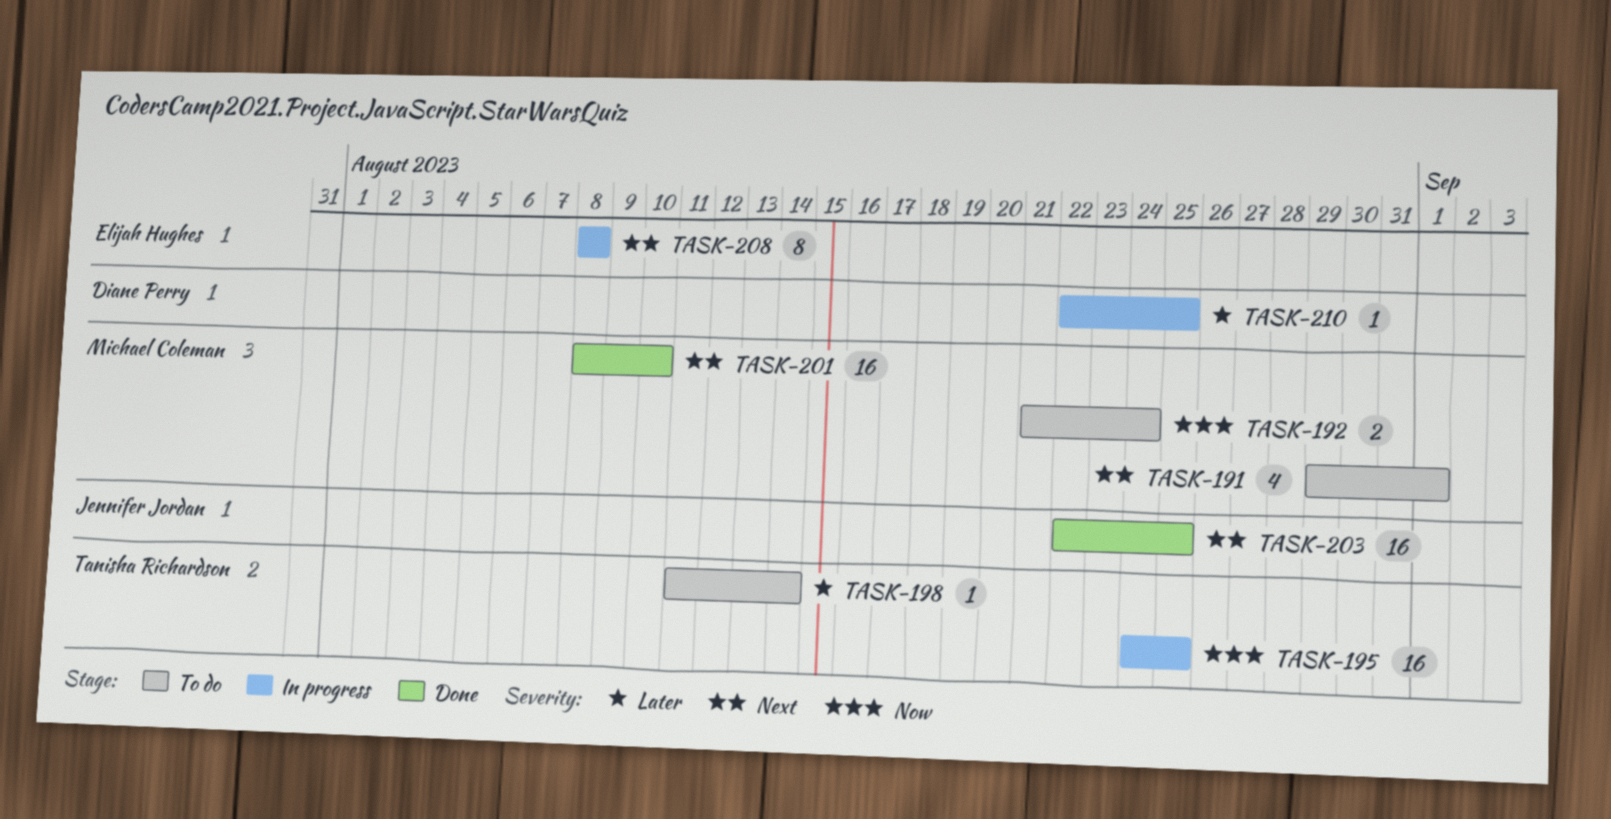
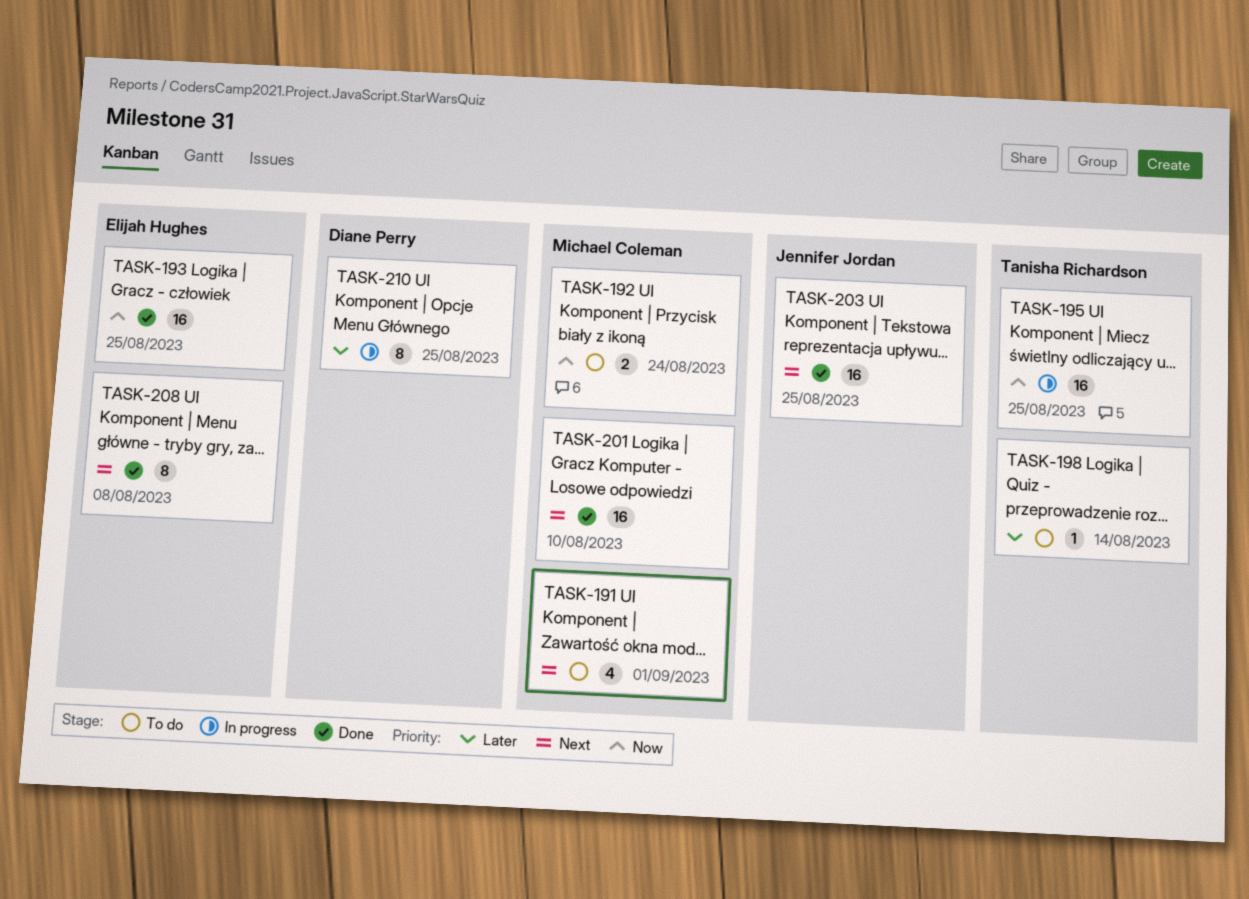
TASK-193: none -> present
TASK-208, status: In progress -> Done
TASK-210, estimate: 1 -> 8

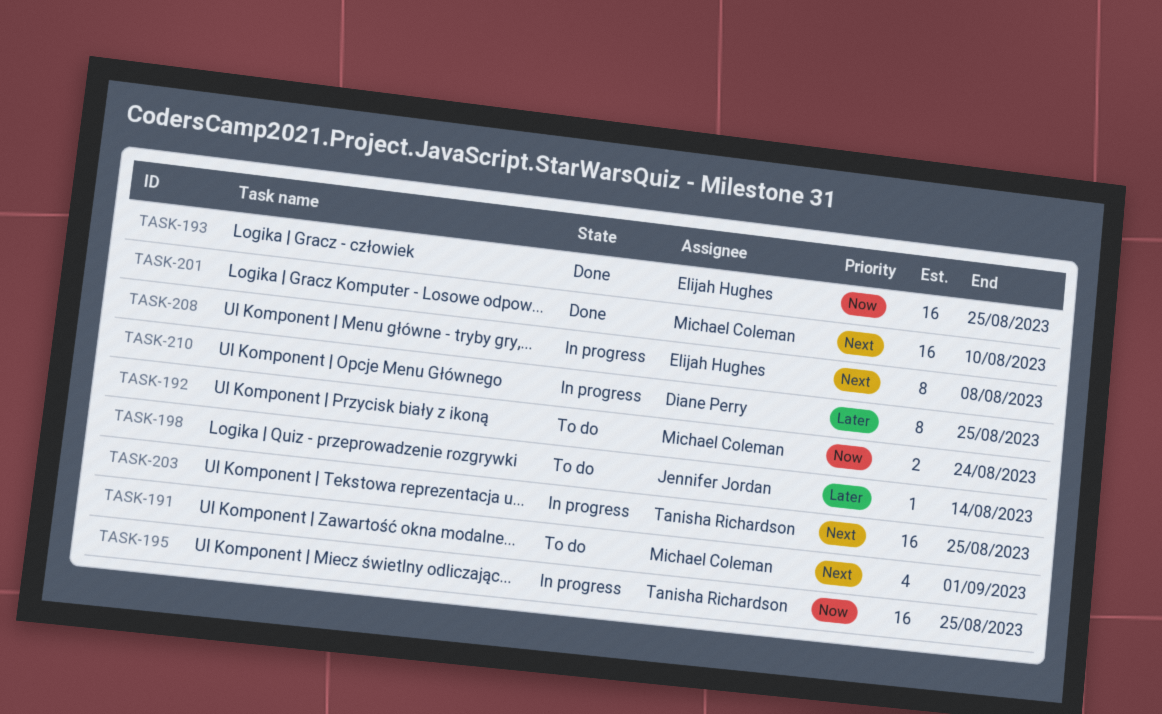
TASK-198, owner: Tanisha Richardson -> Jennifer Jordan
TASK-203, status: Done -> In progress
TASK-203, owner: Jennifer Jordan -> Tanisha Richardson
TASK-208, status: Done -> In progress

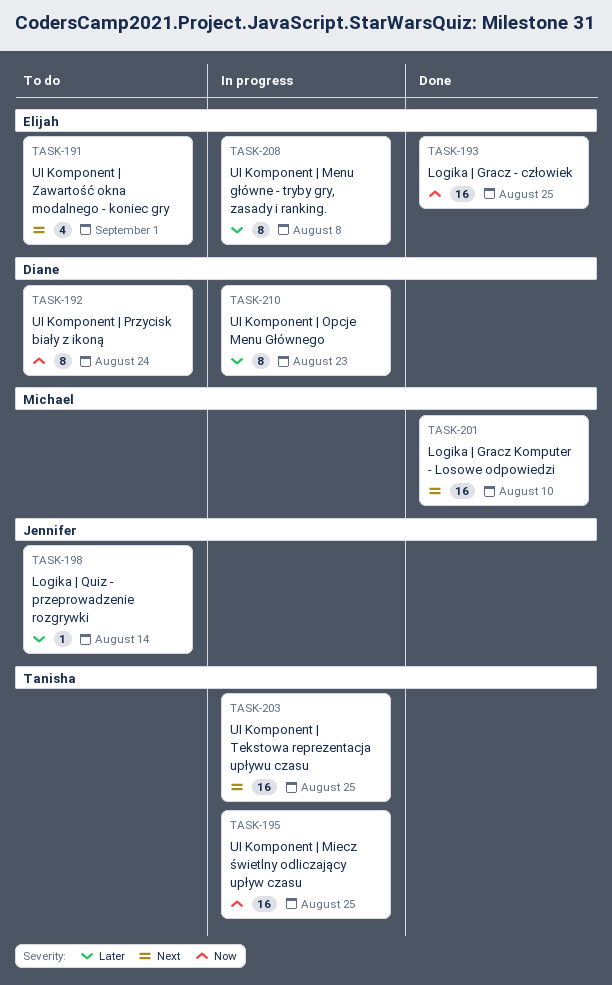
TASK-191, owner: Michael Coleman -> Elijah Hughes
TASK-192, owner: Michael Coleman -> Diane Perry
TASK-192, estimate: 2 -> 8
TASK-208, priority: Next -> Later
TASK-210, due: Aug 25 -> Aug 23

